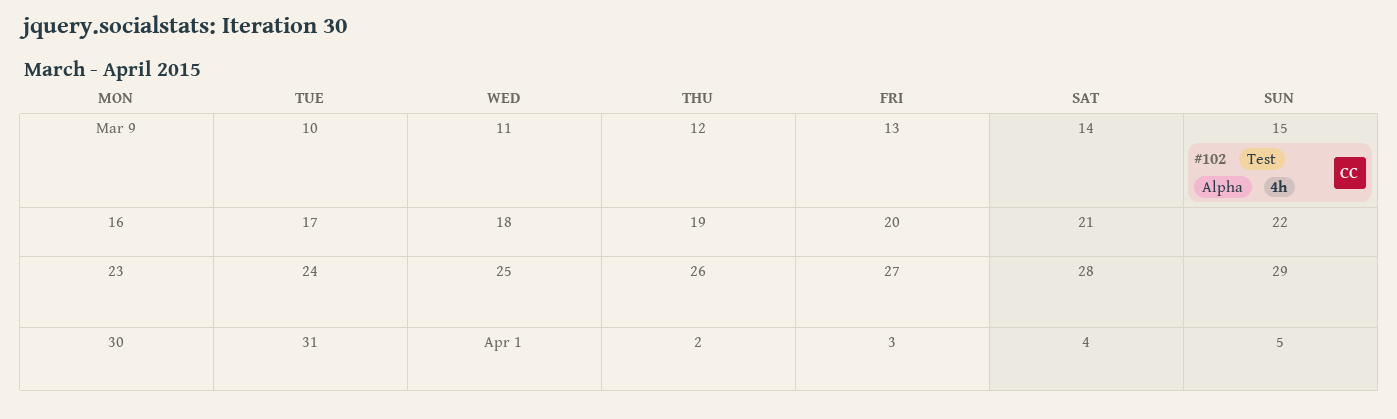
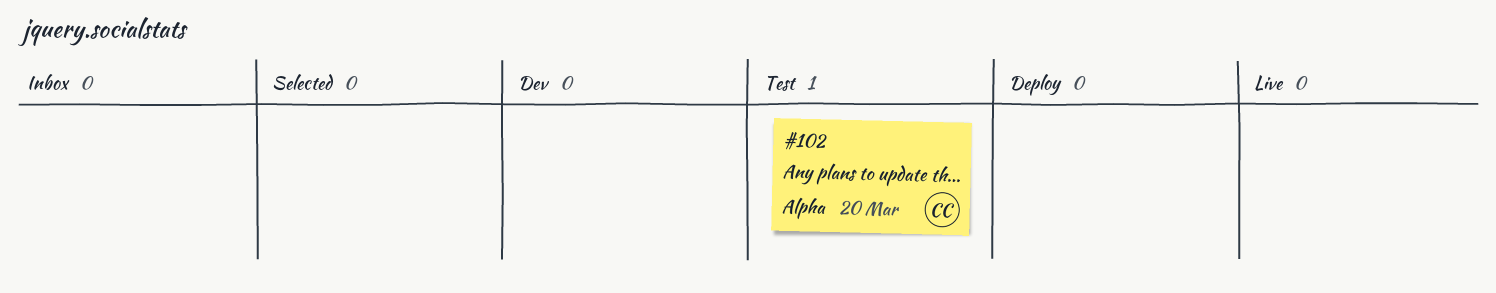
#102, due: Mar 15 -> Mar 20

